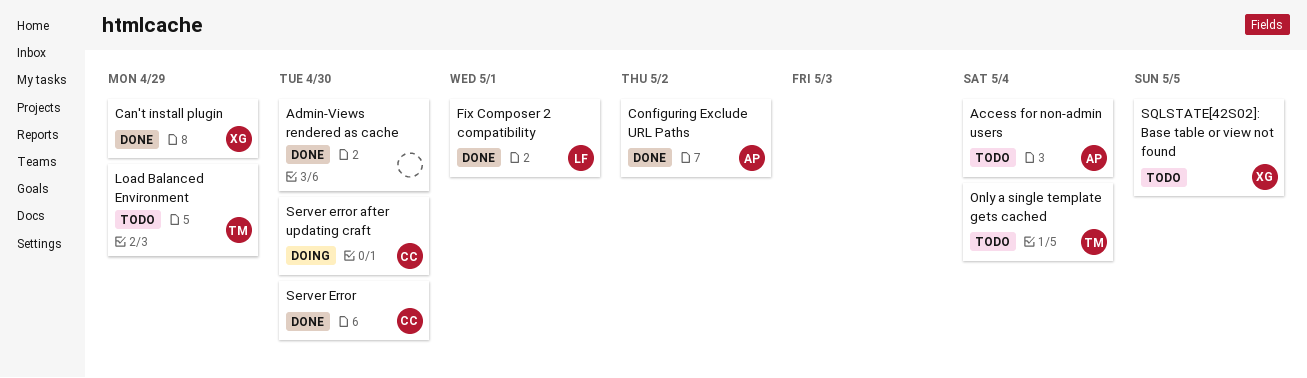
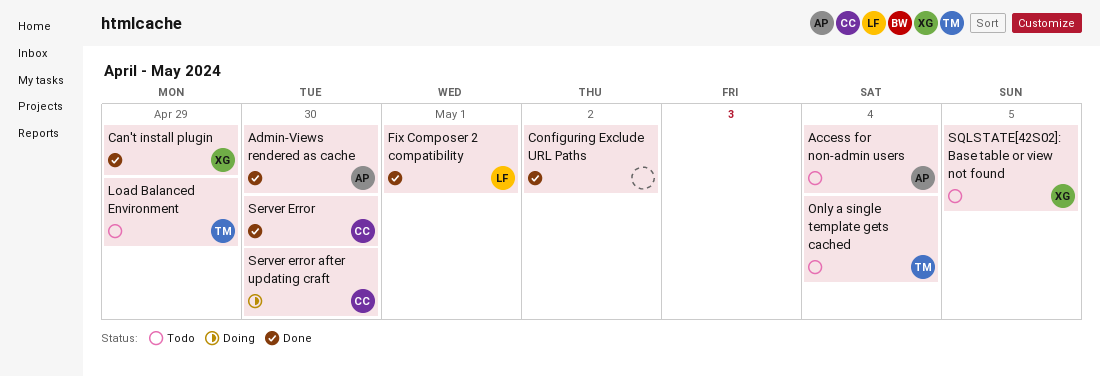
Admin-Views rendered as cache, owner: none -> AP
Configuring Exclude URL Paths, owner: AP -> none

